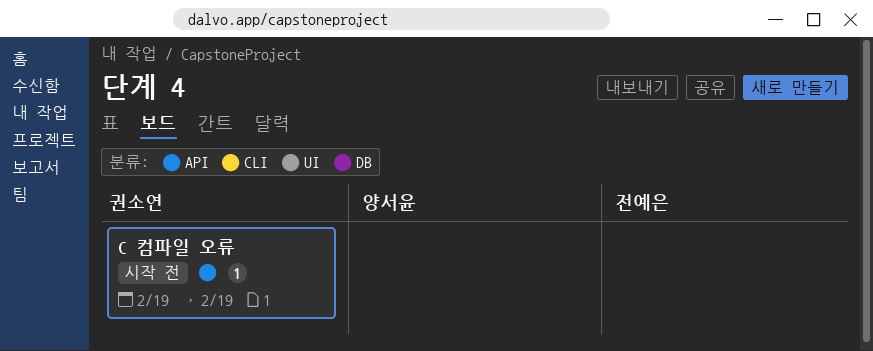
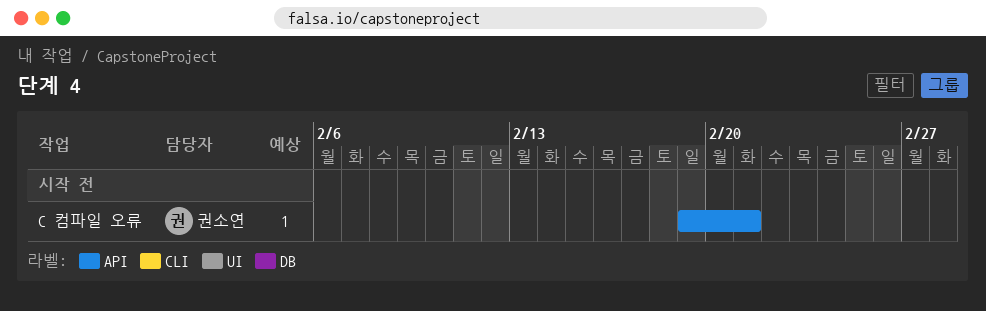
C 컴파일 오류, due: Feb 19 -> Feb 21

